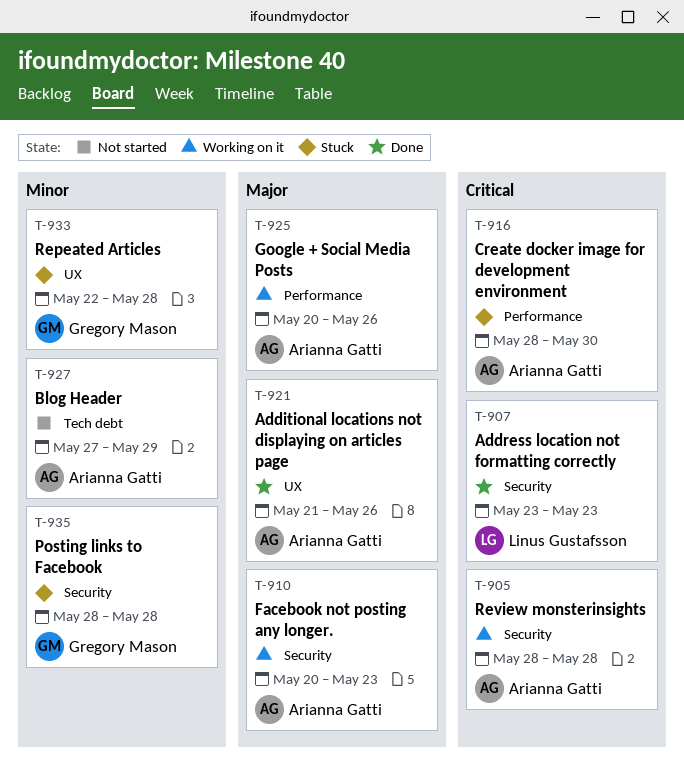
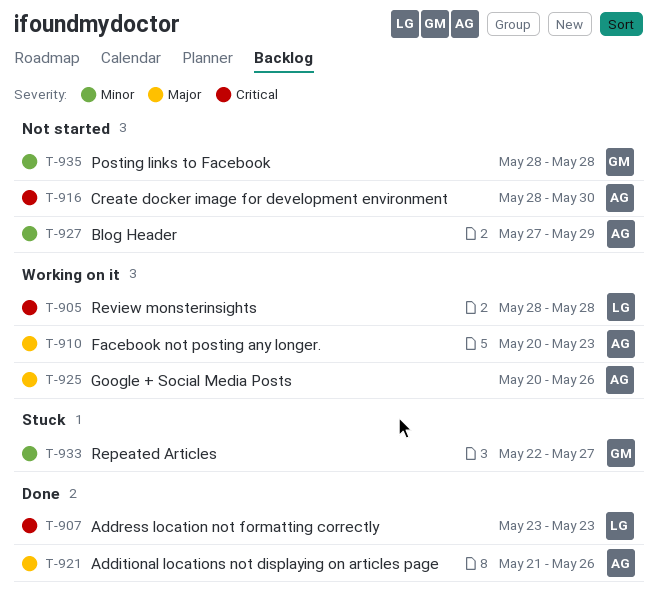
T-905, owner: Arianna Gatti -> Linus Gustafsson
T-916, status: Stuck -> Not started
T-933, due: May 28 -> May 27
T-935, status: Stuck -> Not started

